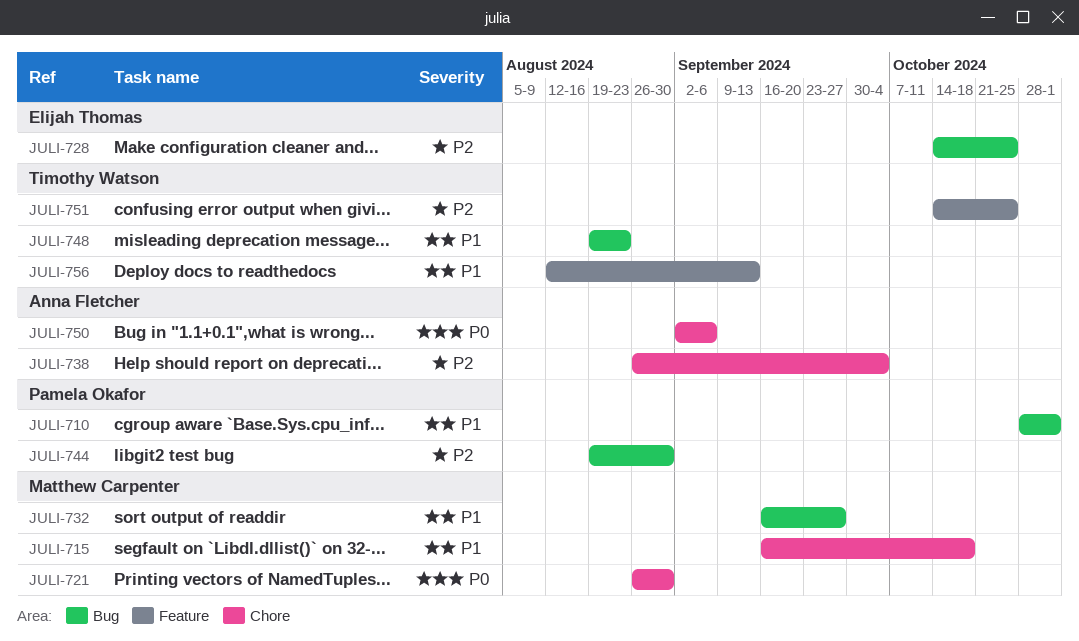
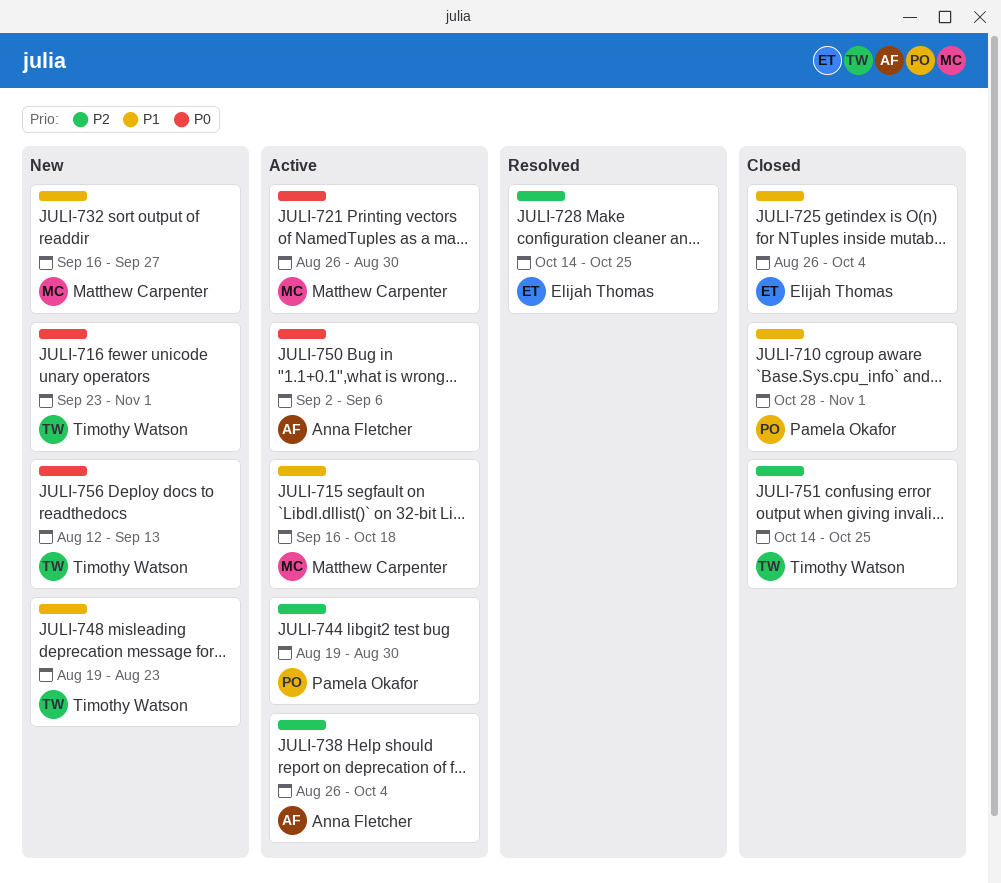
JULI-716: none -> present
JULI-725: none -> present
JULI-756, priority: P1 -> P0

